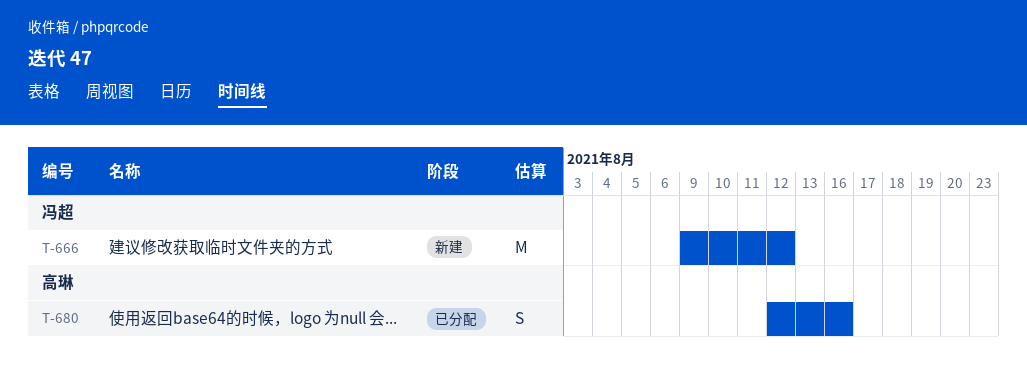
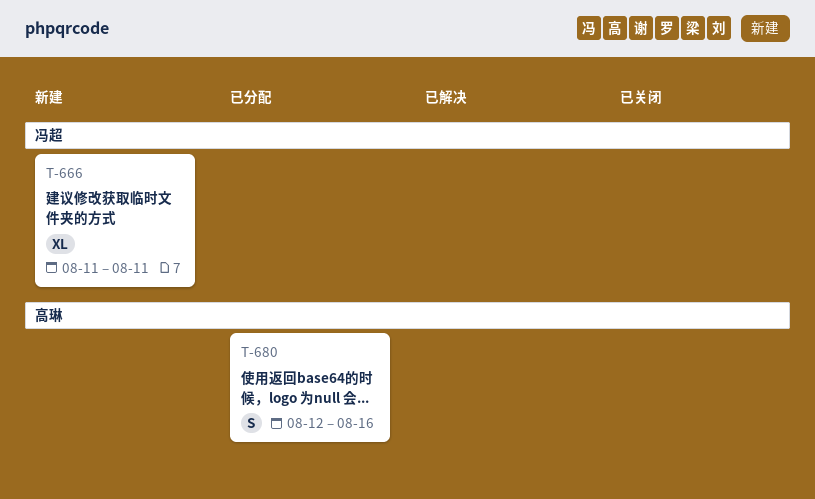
T-666, estimate: M -> XL
T-666, start: Aug 9 -> Aug 11
T-666, due: Aug 12 -> Aug 11

